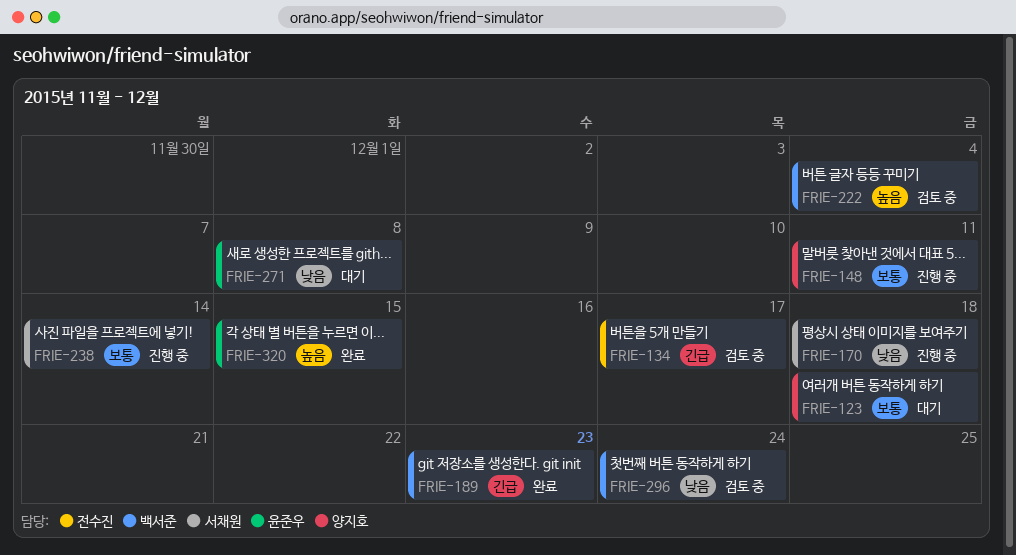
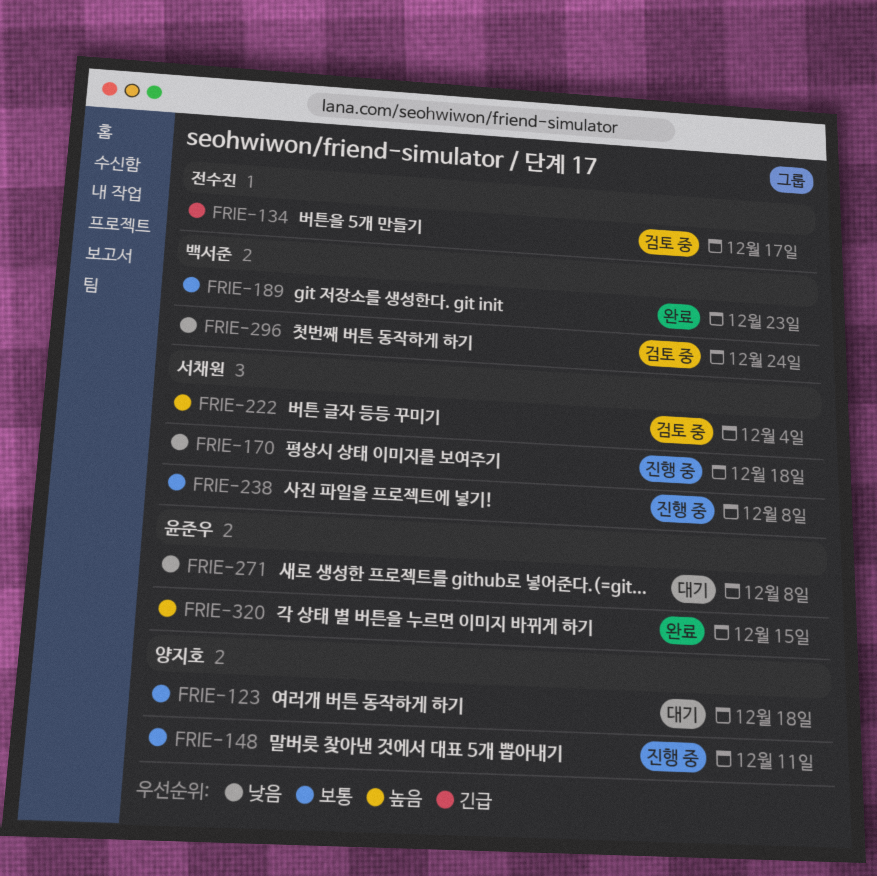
FRIE-189, priority: 긴급 -> 보통
FRIE-222, owner: 백서준 -> 서채원
FRIE-238, due: Dec 14 -> Dec 8

